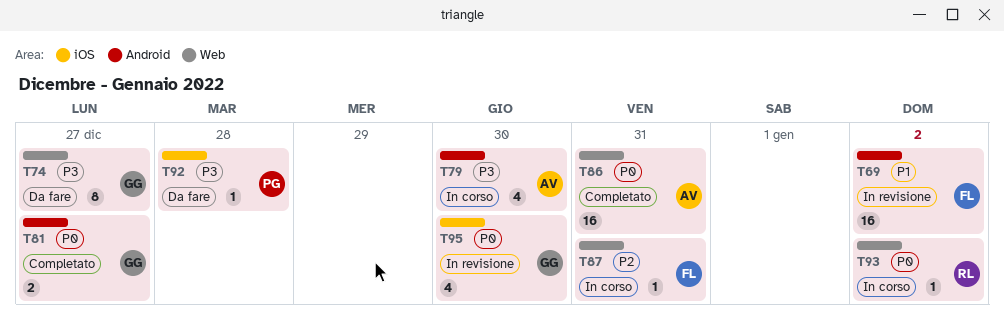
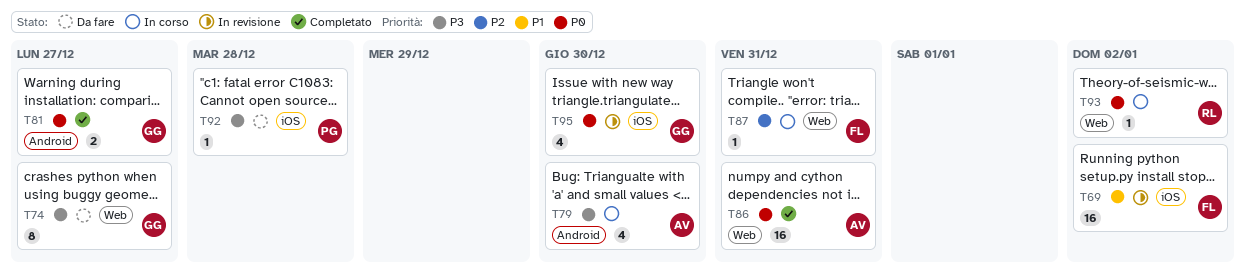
T69, label: Android -> iOS

